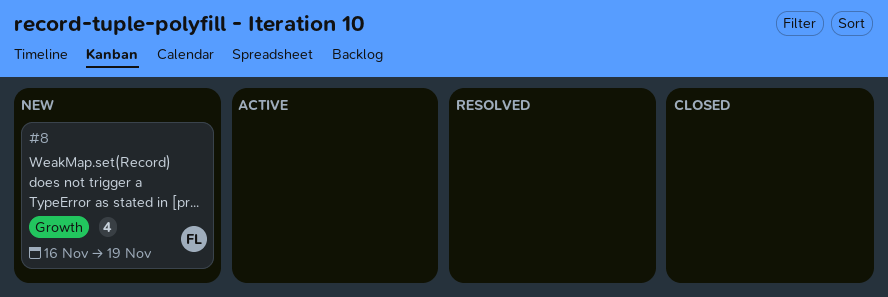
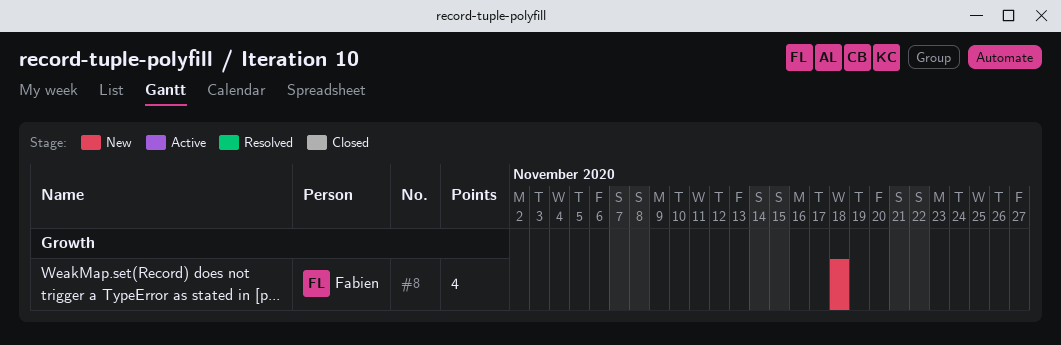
#8, start: Nov 16 -> Nov 18
#8, due: Nov 19 -> Nov 18

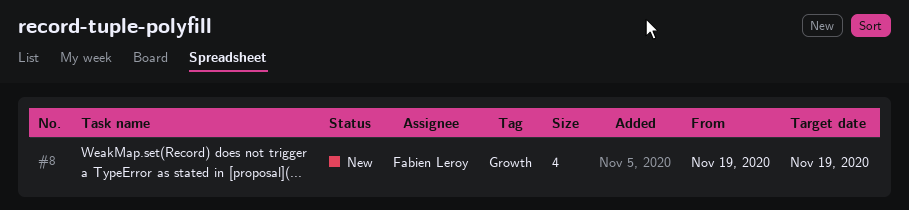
#8, start: Nov 18 -> Nov 19
#8, due: Nov 18 -> Nov 19

